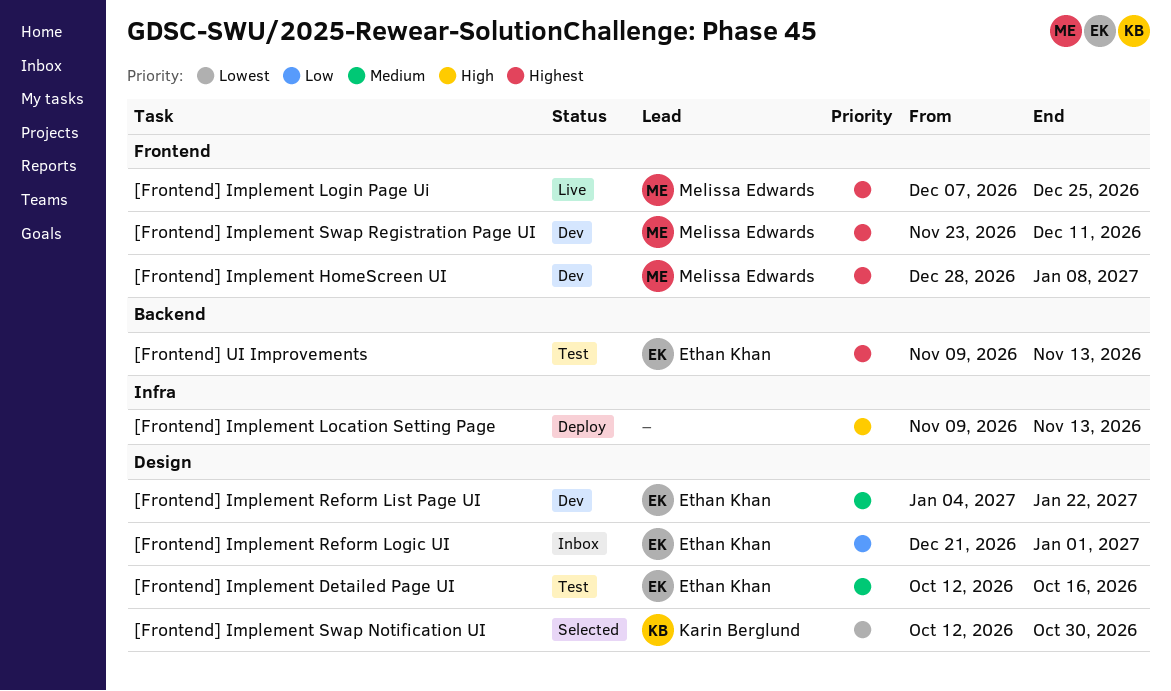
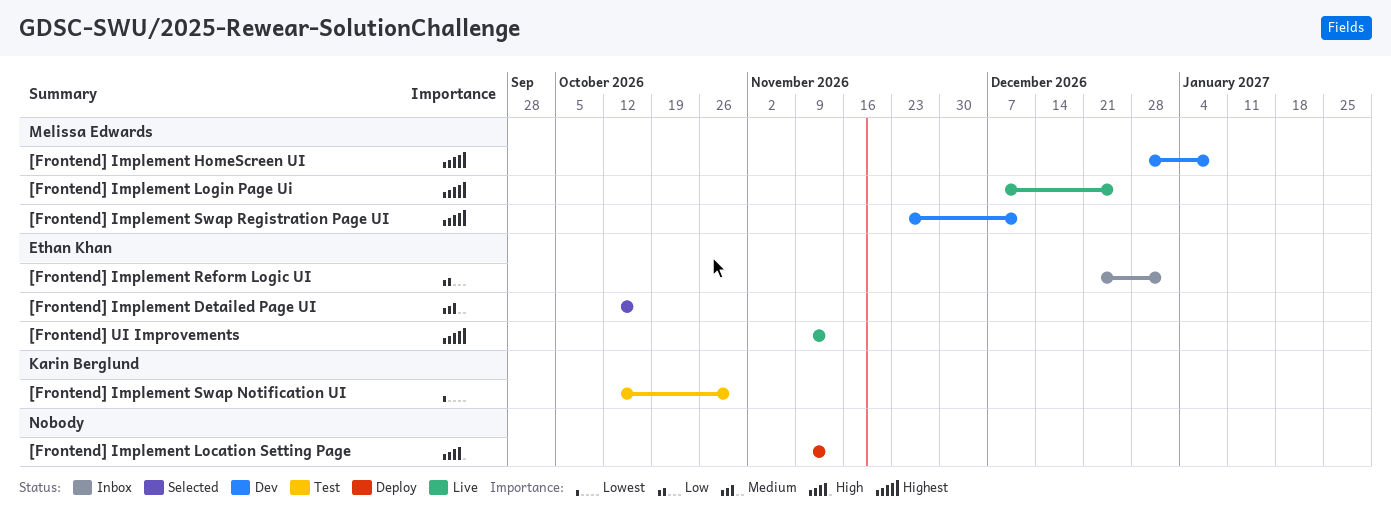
[Frontend] Implement Detailed Page UI, status: Test -> Selected
[Frontend] Implement Reform List Page UI: present -> none
[Frontend] Implement Swap Notification UI, status: Selected -> Test
[Frontend] UI Improvements, status: Test -> Live

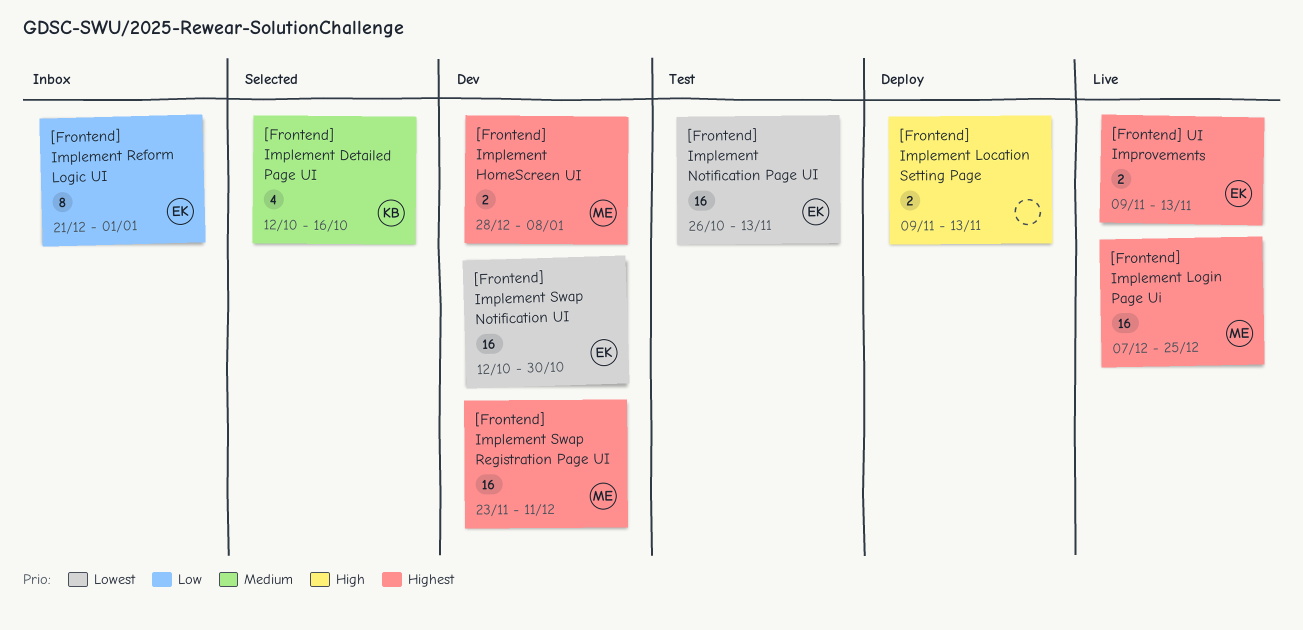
[Frontend] Implement Detailed Page UI, owner: Ethan Khan -> Karin Berglund
[Frontend] Implement Notification Page UI: none -> present
[Frontend] Implement Swap Notification UI, status: Test -> Dev
[Frontend] Implement Swap Notification UI, owner: Karin Berglund -> Ethan Khan

